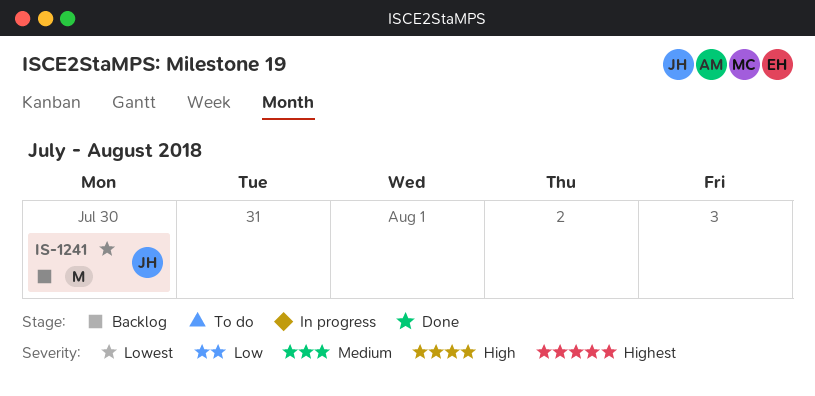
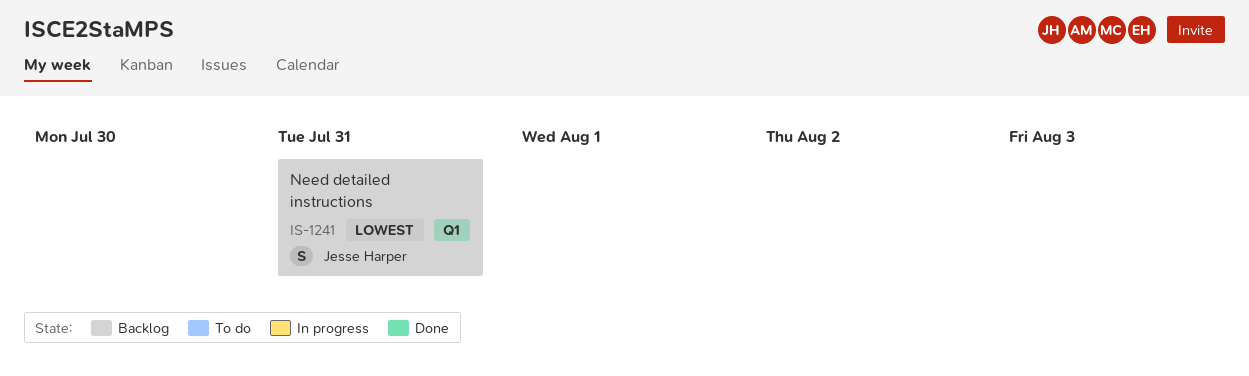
IS-1241, estimate: M -> S
IS-1241, due: Jul 30 -> Jul 31

